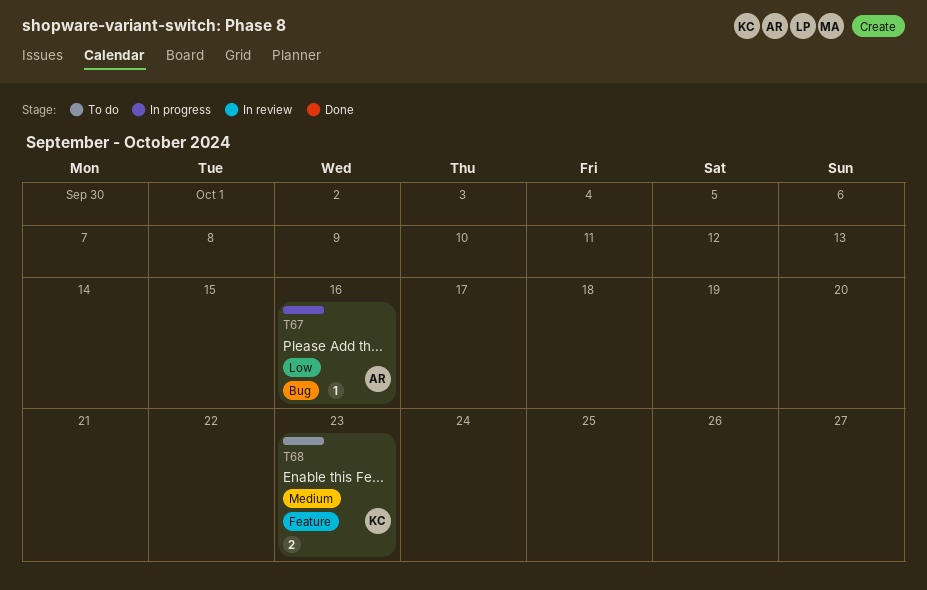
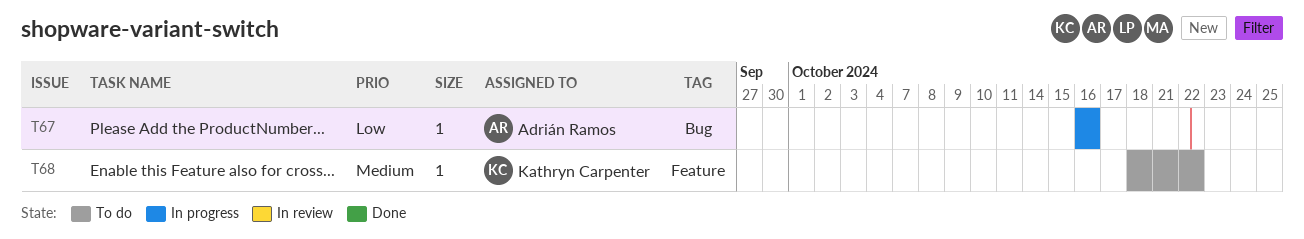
T68, estimate: 2 -> 1
T68, due: Oct 23 -> Oct 22

